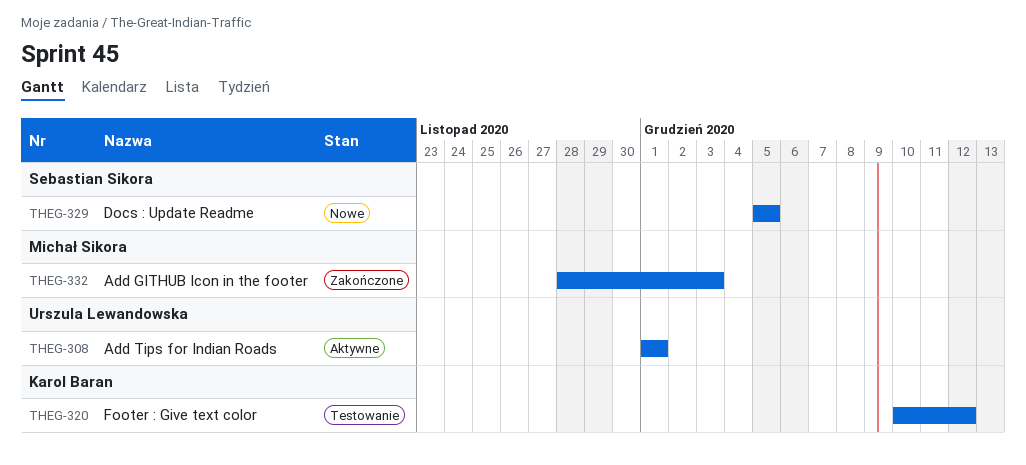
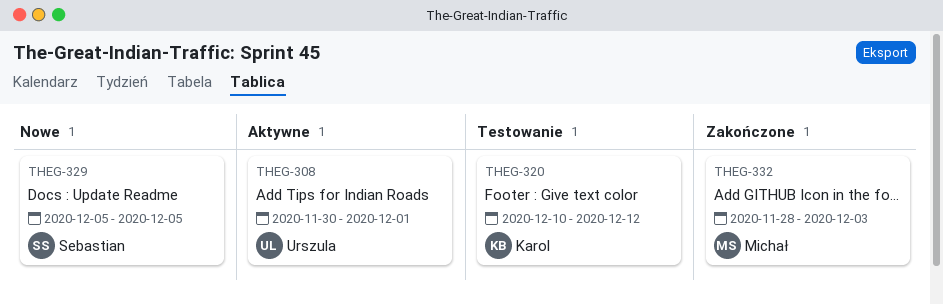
THEG-308, start: Dec 1 -> Nov 30

